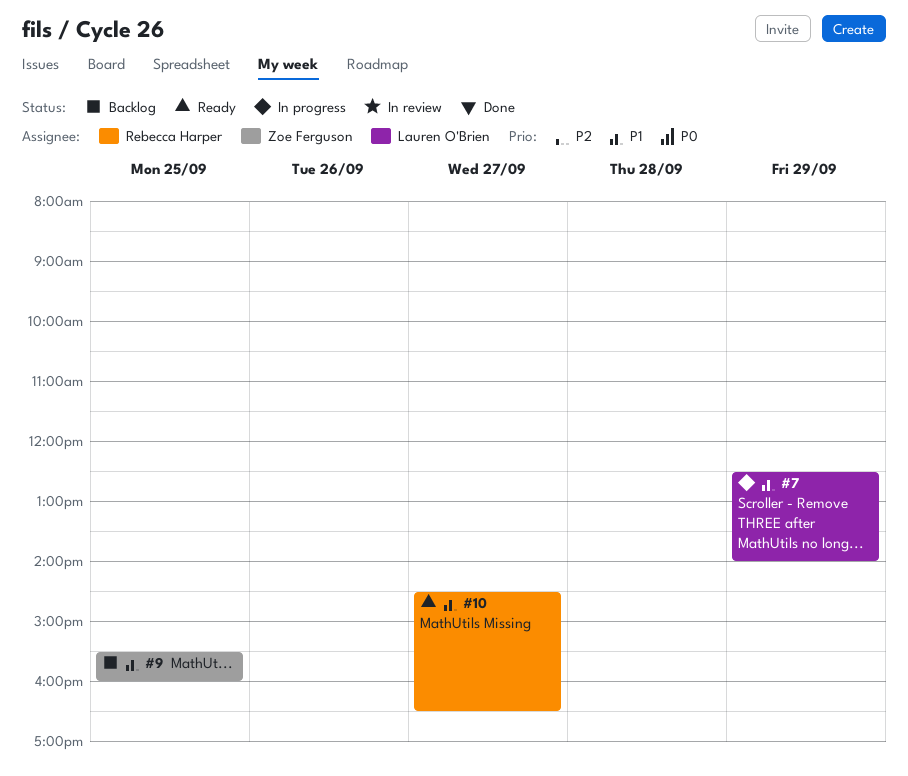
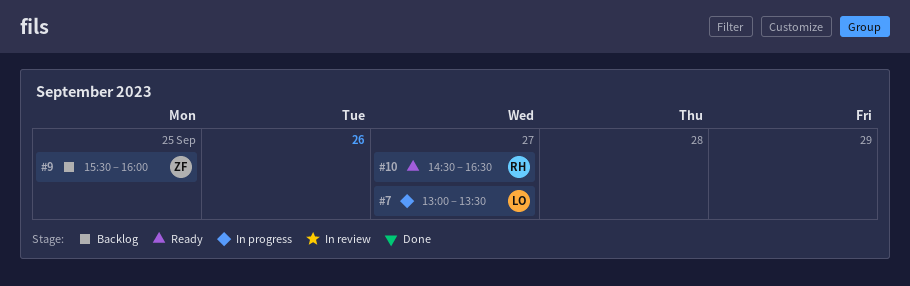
#7, day: Sep 29 -> Sep 27
#7, begins: 12:30 -> 13:00
#7, ends: 14:00 -> 13:30

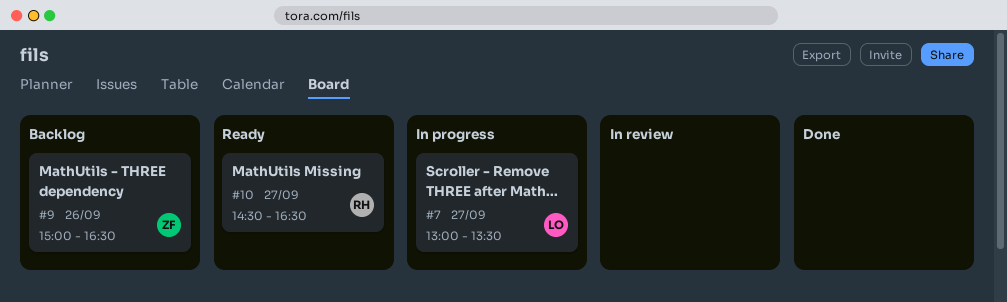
#9, day: Sep 25 -> Sep 26
#9, begins: 15:30 -> 15:00
#9, ends: 16:00 -> 16:30

